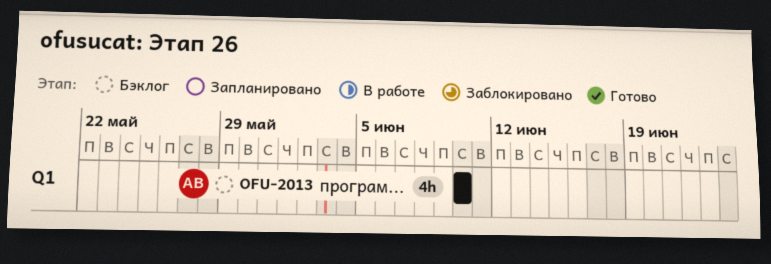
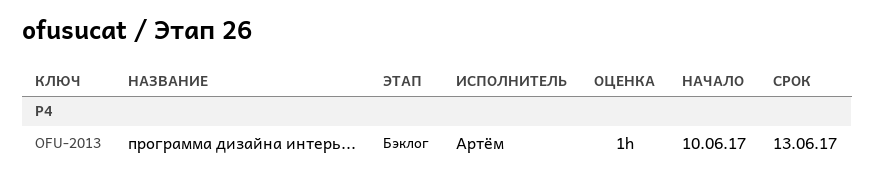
OFU-2013, estimate: 4h -> 1h
OFU-2013, due: Jun 10 -> Jun 13

